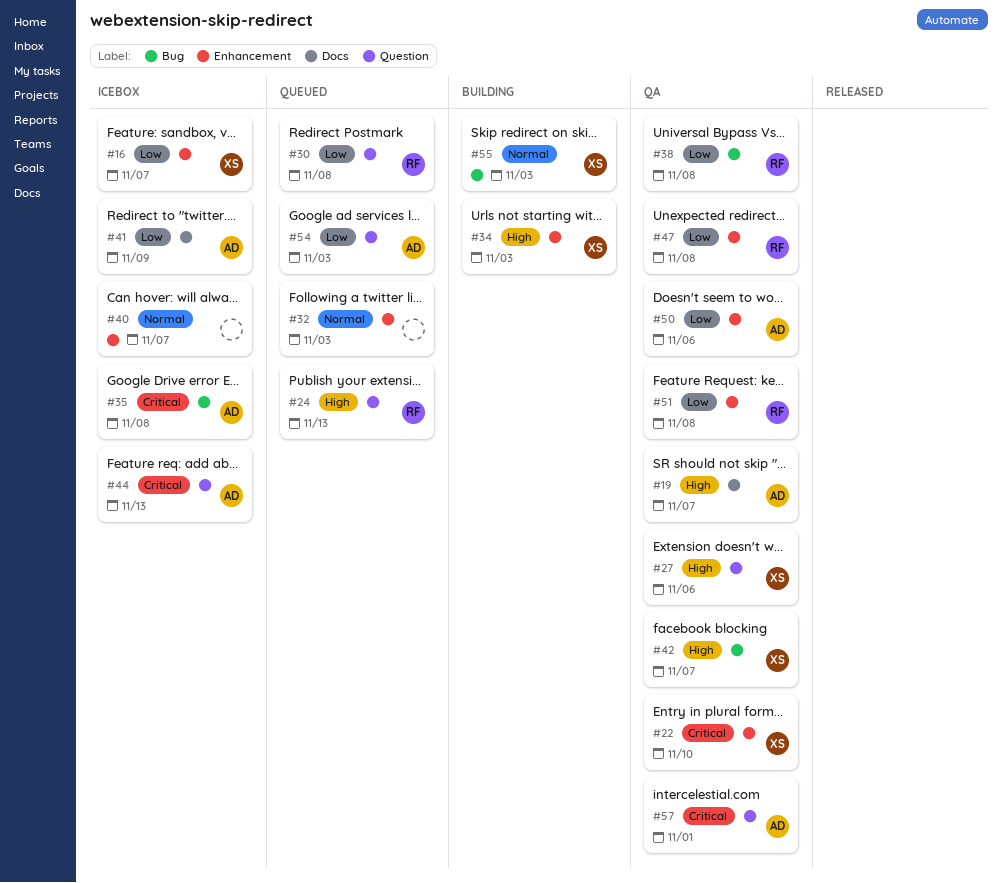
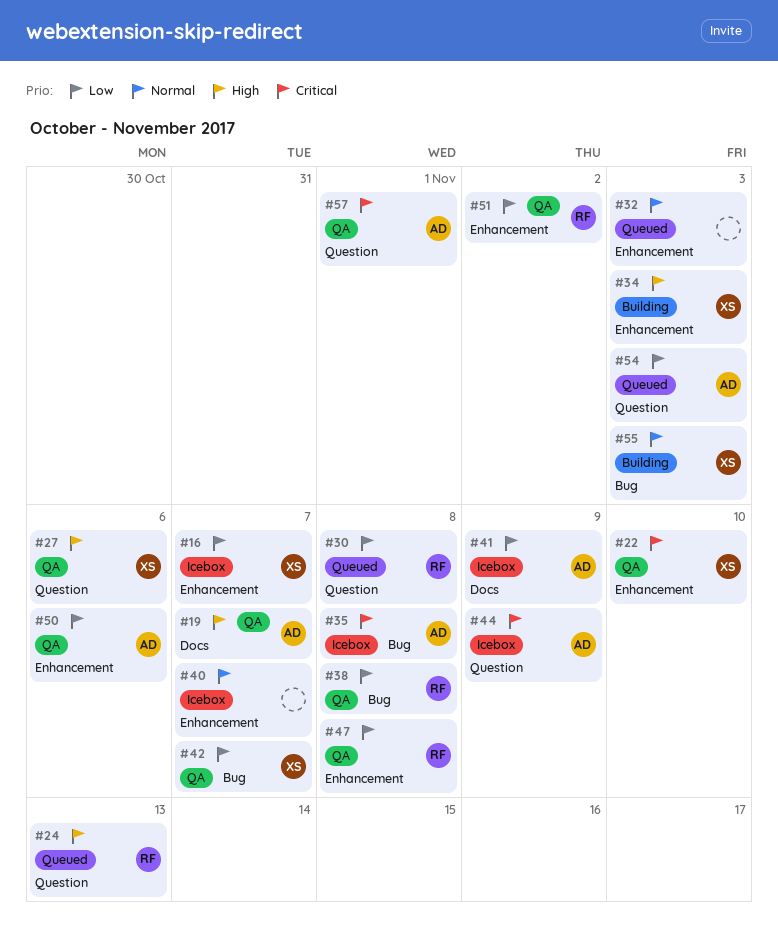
#42, priority: High -> Low
#44, due: Nov 13 -> Nov 9
#51, due: Nov 8 -> Nov 2

